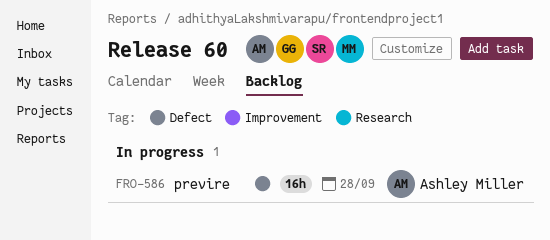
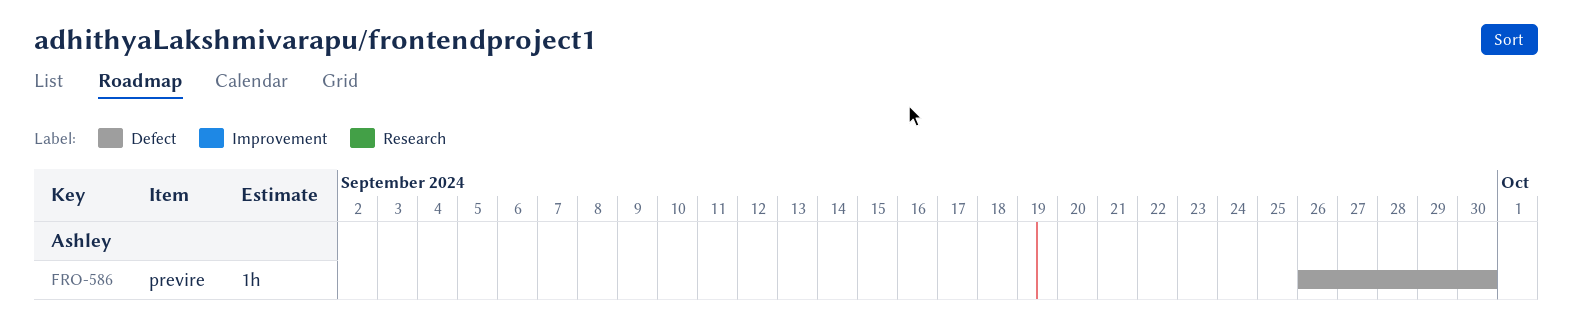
FRO-586, estimate: 16h -> 1h
FRO-586, due: Sep 28 -> Sep 30

